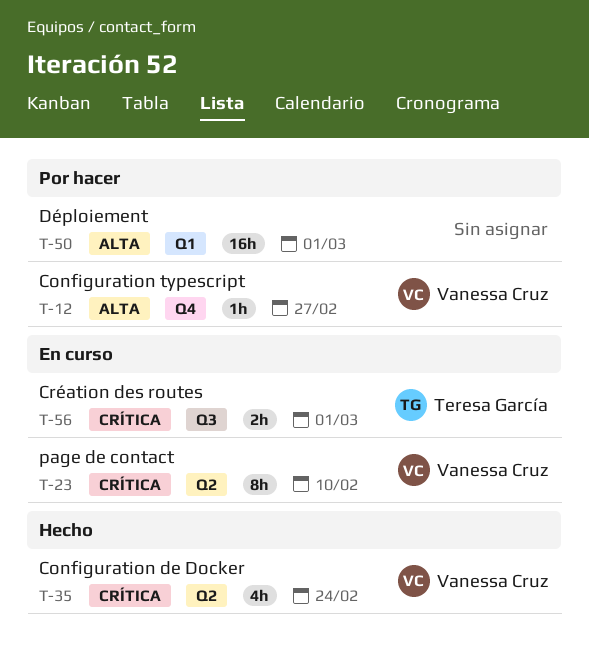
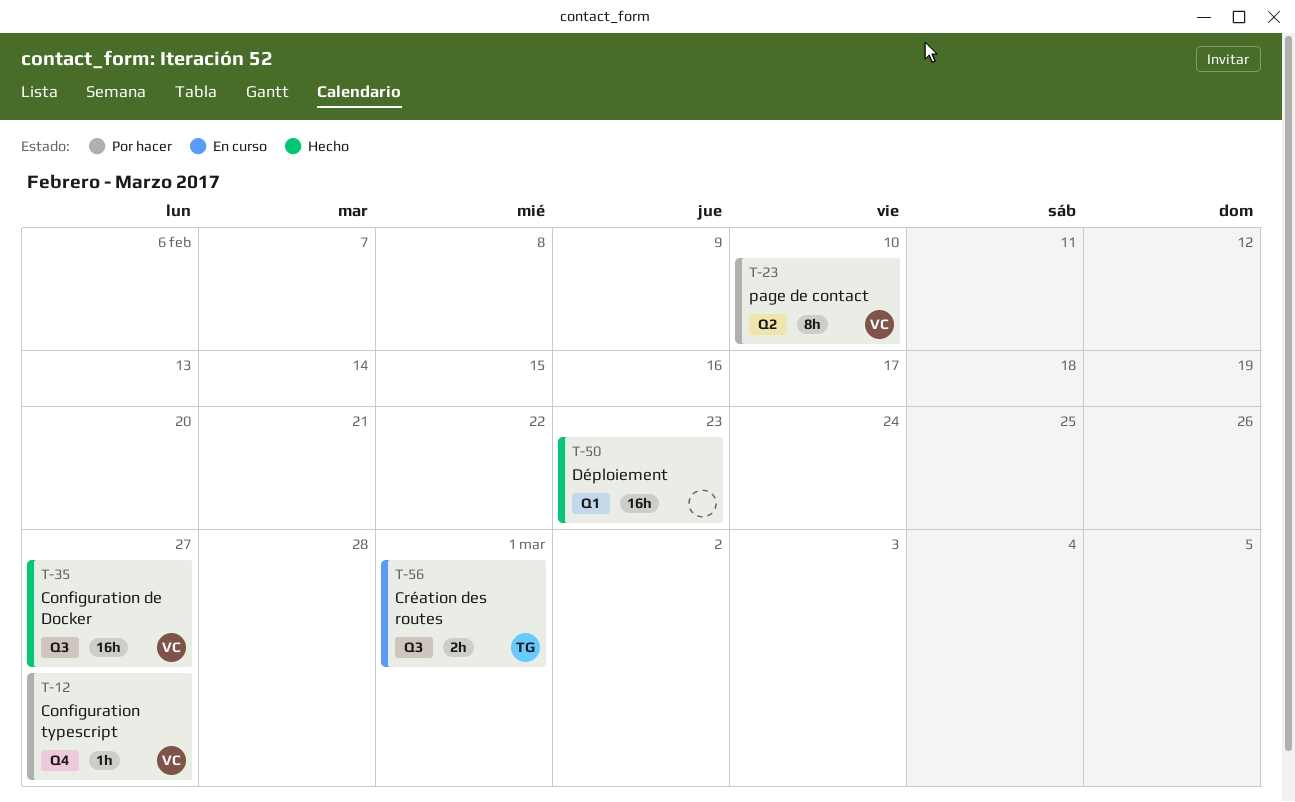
T-23, status: En curso -> Por hacer
T-35, label: Q2 -> Q3
T-35, estimate: 4h -> 16h
T-35, due: Feb 24 -> Feb 27
T-50, status: Por hacer -> Hecho
T-50, due: Mar 1 -> Feb 23

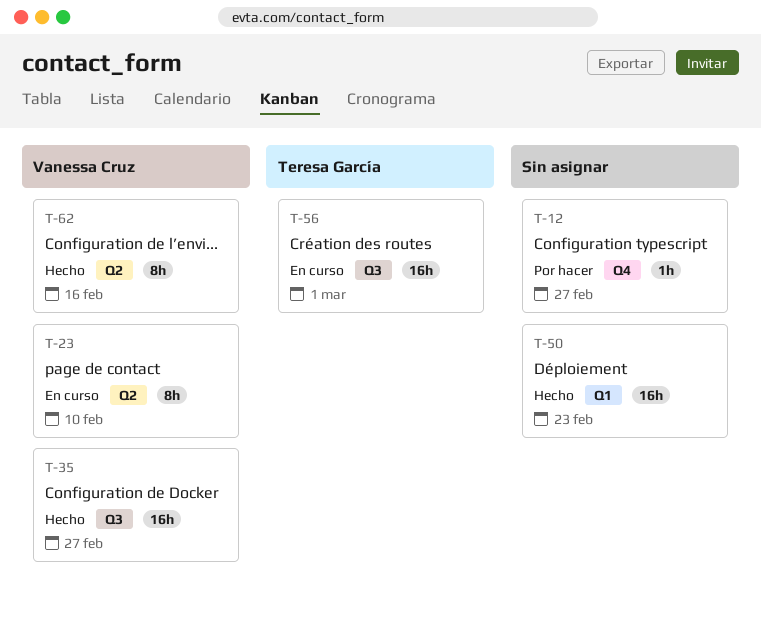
T-12, owner: Vanessa Cruz -> none
T-23, status: Por hacer -> En curso
T-56, estimate: 2h -> 16h
T-62: none -> present

